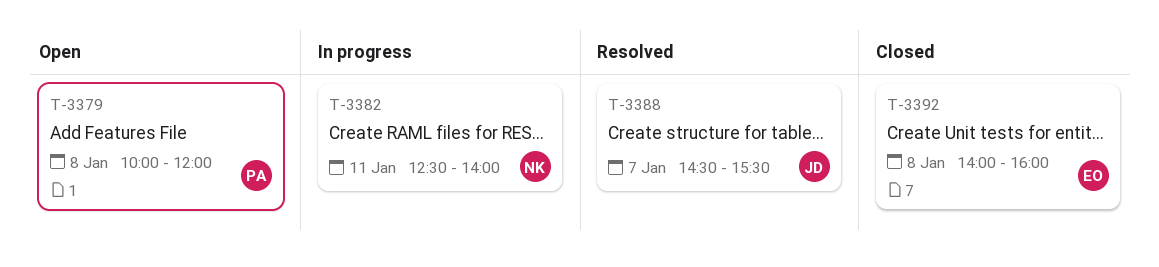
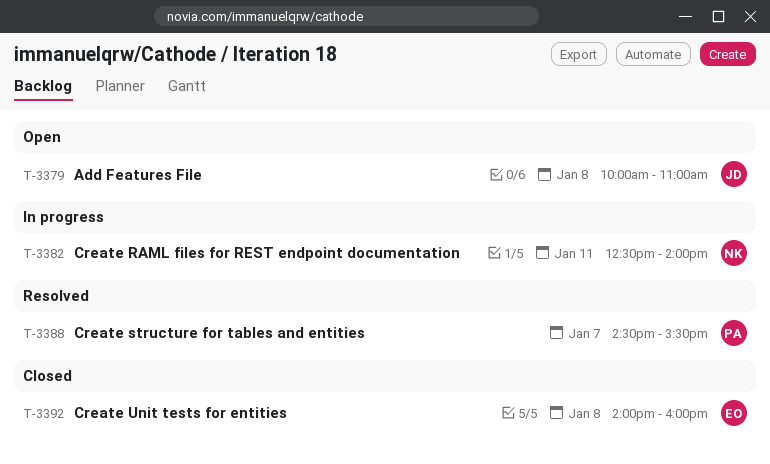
T-3379, owner: PA -> JD
T-3379, ends: 12:00 -> 11:00
T-3388, owner: JD -> PA

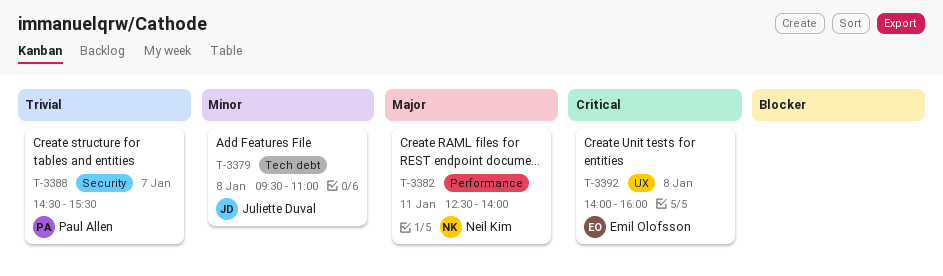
T-3379, begins: 10:00 -> 09:30

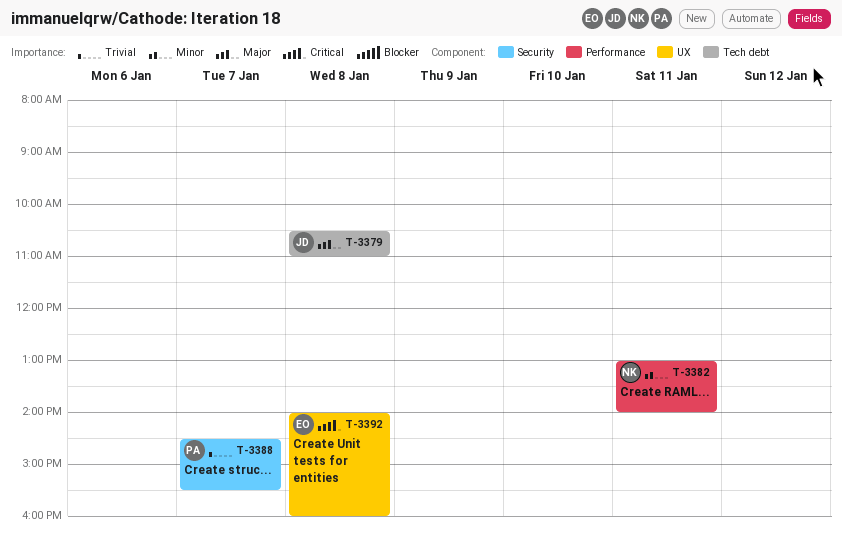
T-3379, priority: Minor -> Major
T-3379, begins: 09:30 -> 10:30
T-3382, priority: Major -> Minor
T-3382, begins: 12:30 -> 13:00

